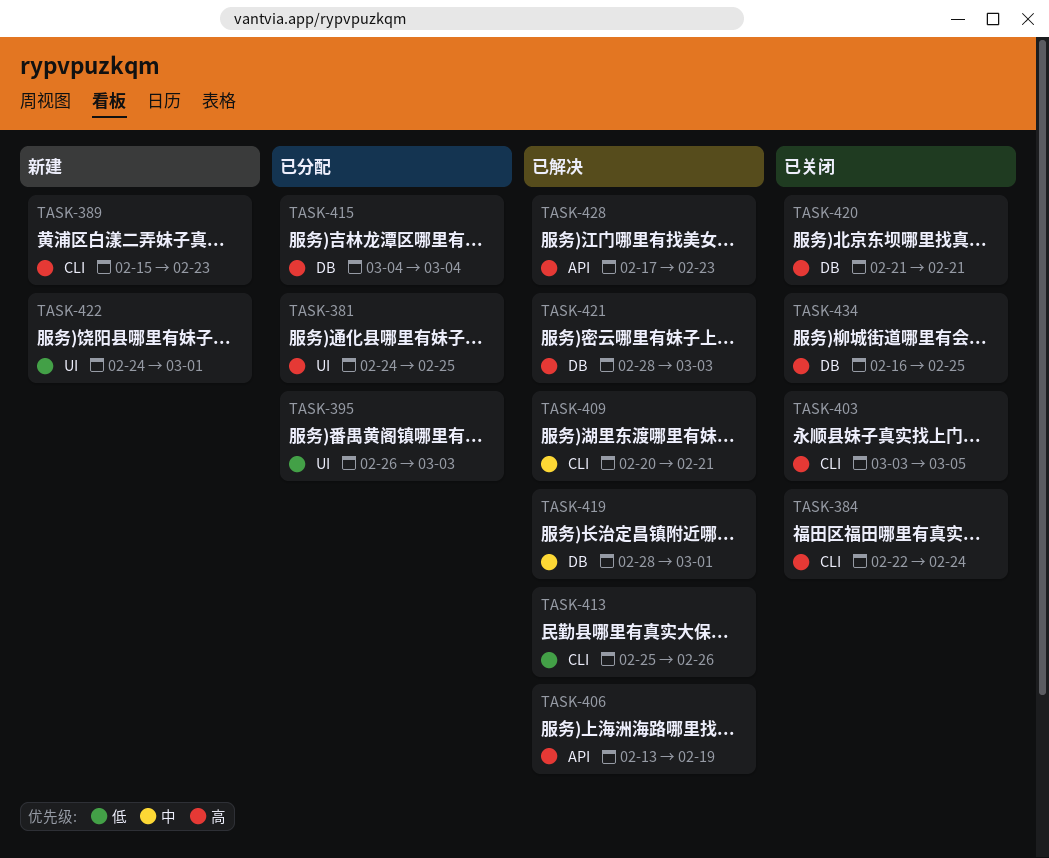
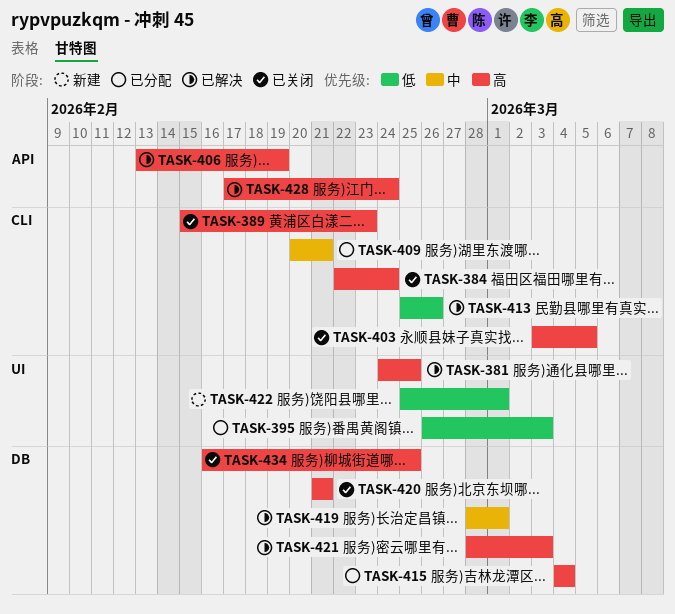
TASK-381, status: 已分配 -> 已解决
TASK-389, status: 新建 -> 已关闭
TASK-409, status: 已解决 -> 已分配
TASK-422, start: Feb 24 -> Feb 25
TASK-428, due: Feb 23 -> Feb 24

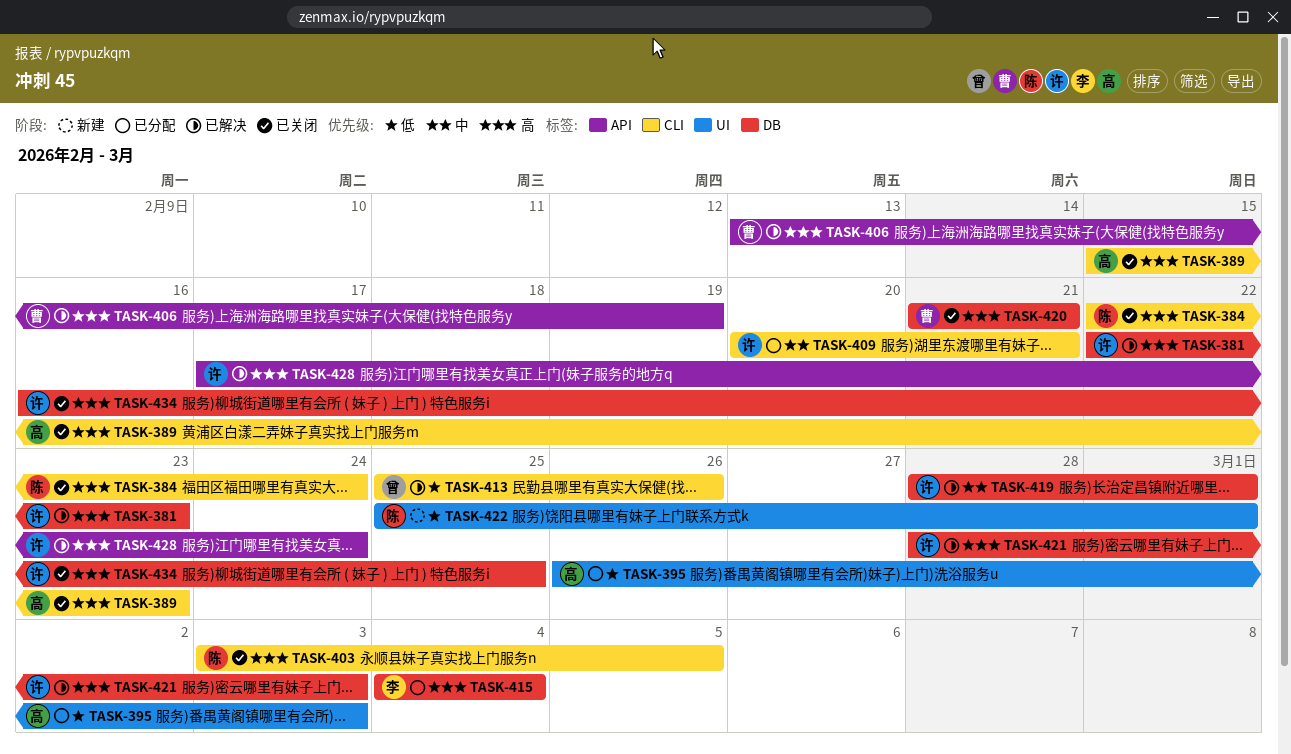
TASK-381, label: UI -> DB
TASK-381, start: Feb 24 -> Feb 22
TASK-381, due: Feb 25 -> Feb 23

